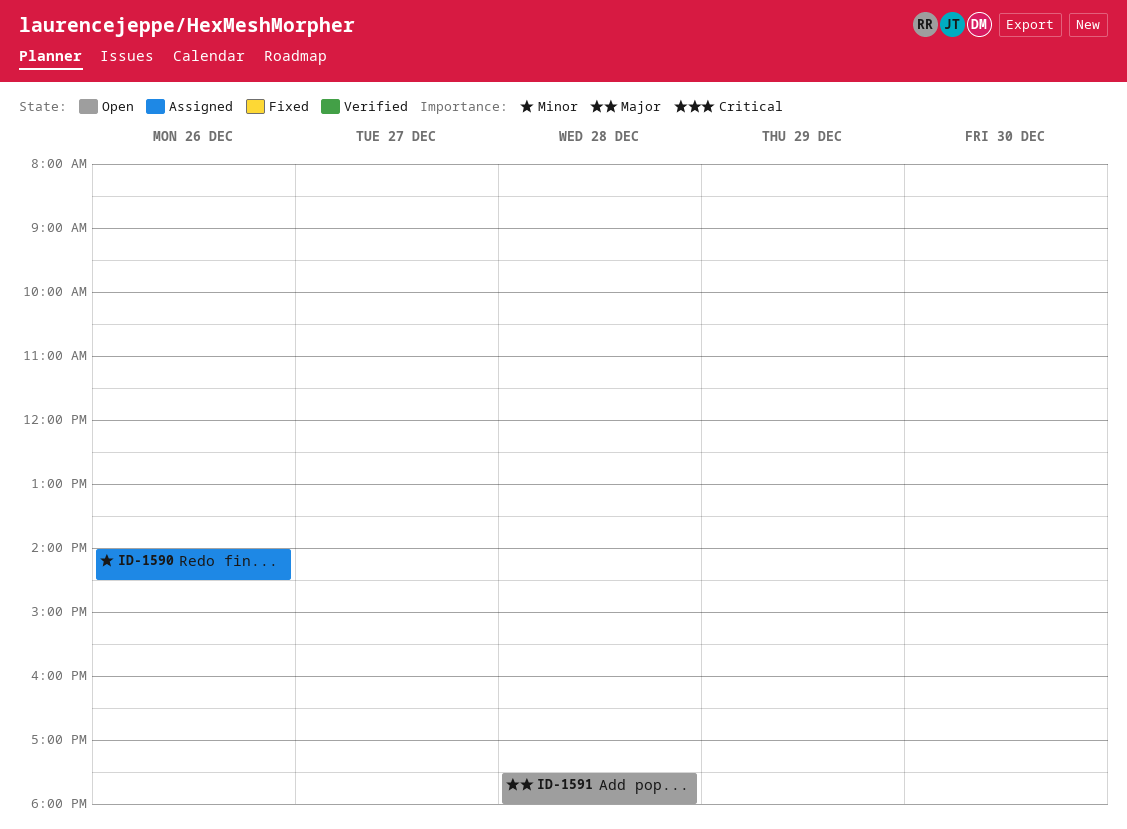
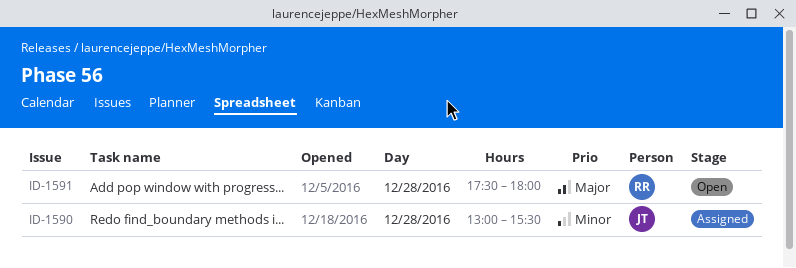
ID-1590, day: Dec 26 -> Dec 28
ID-1590, begins: 14:00 -> 13:00
ID-1590, ends: 14:30 -> 15:30

